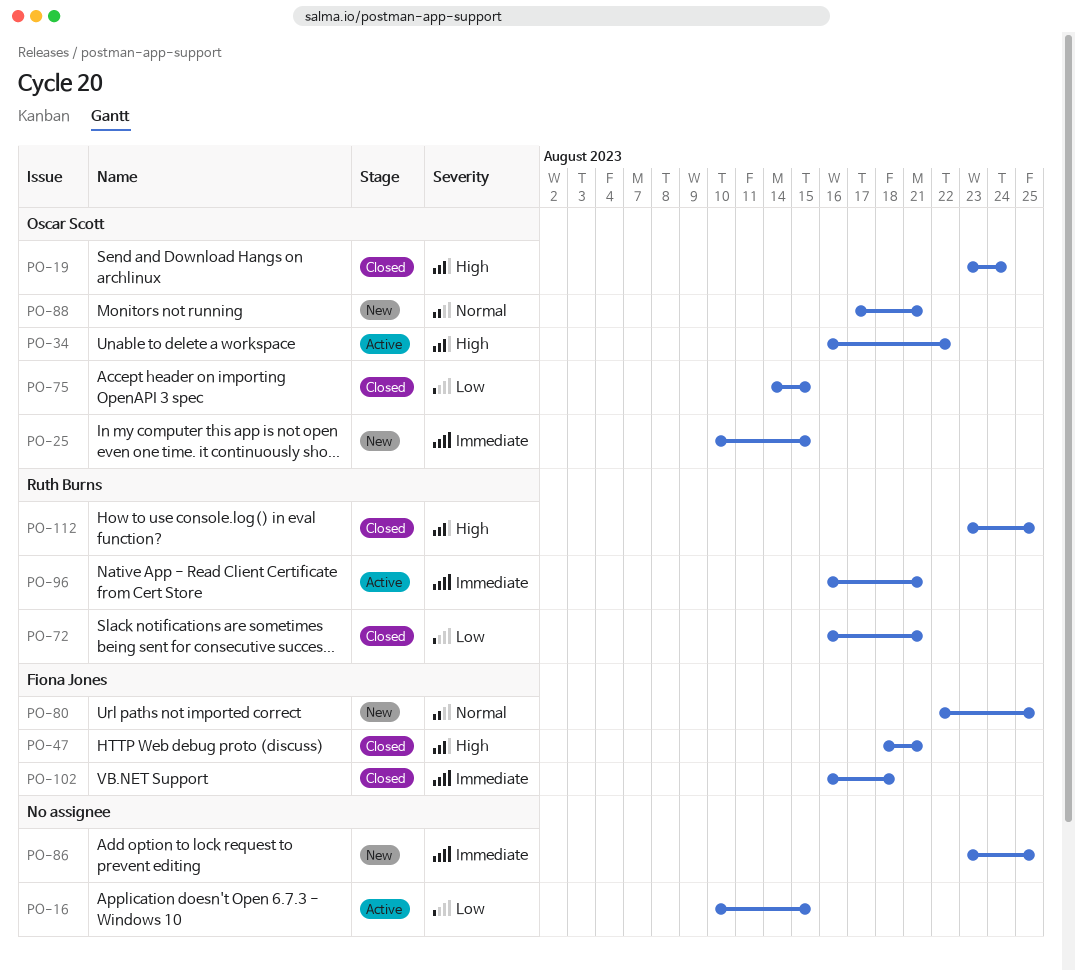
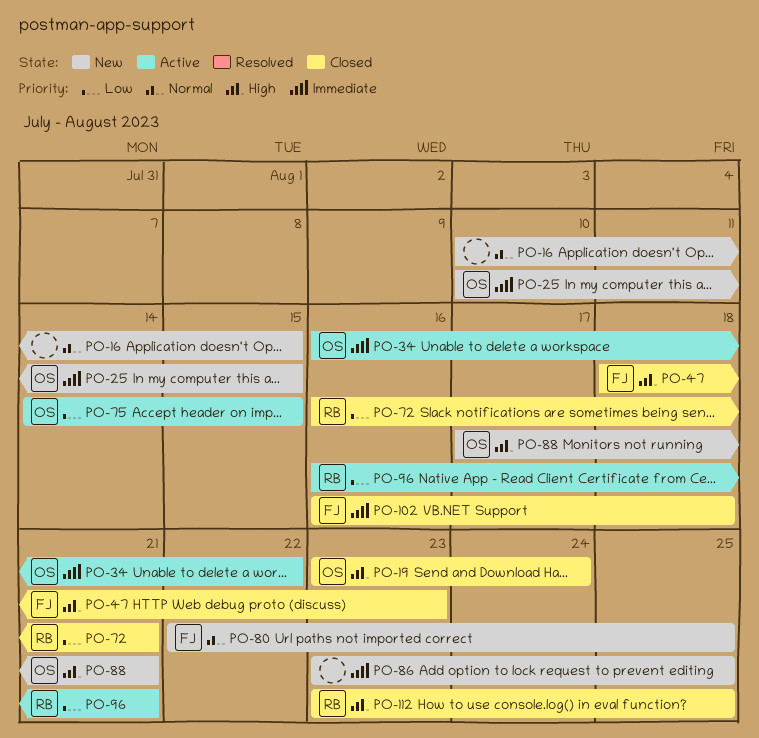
PO-16, status: Active -> New
PO-16, priority: Low -> Normal
PO-34, priority: High -> Immediate
PO-47, due: Aug 21 -> Aug 23
PO-75, status: Closed -> Active
PO-88, priority: Normal -> High
PO-96, priority: Immediate -> Low

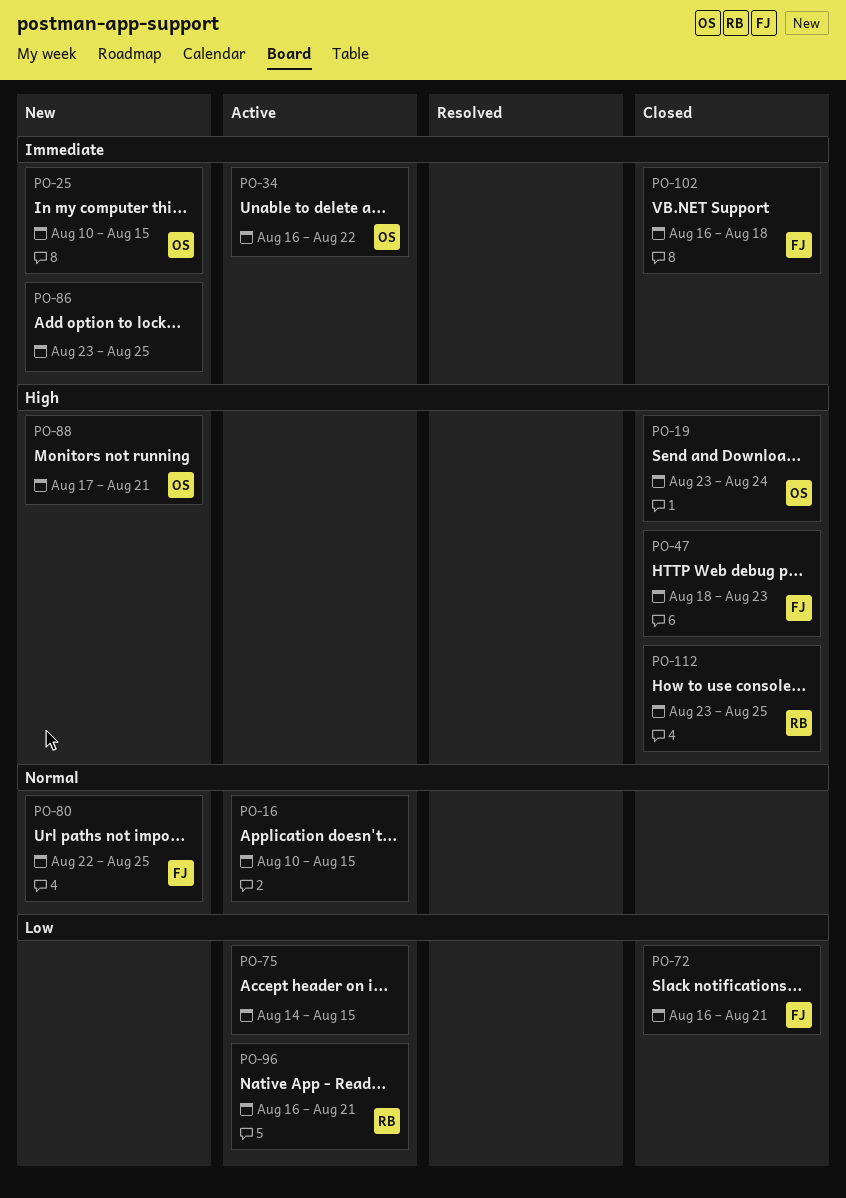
PO-16, status: New -> Active
PO-72, owner: RB -> FJ
PO-75, owner: OS -> none

